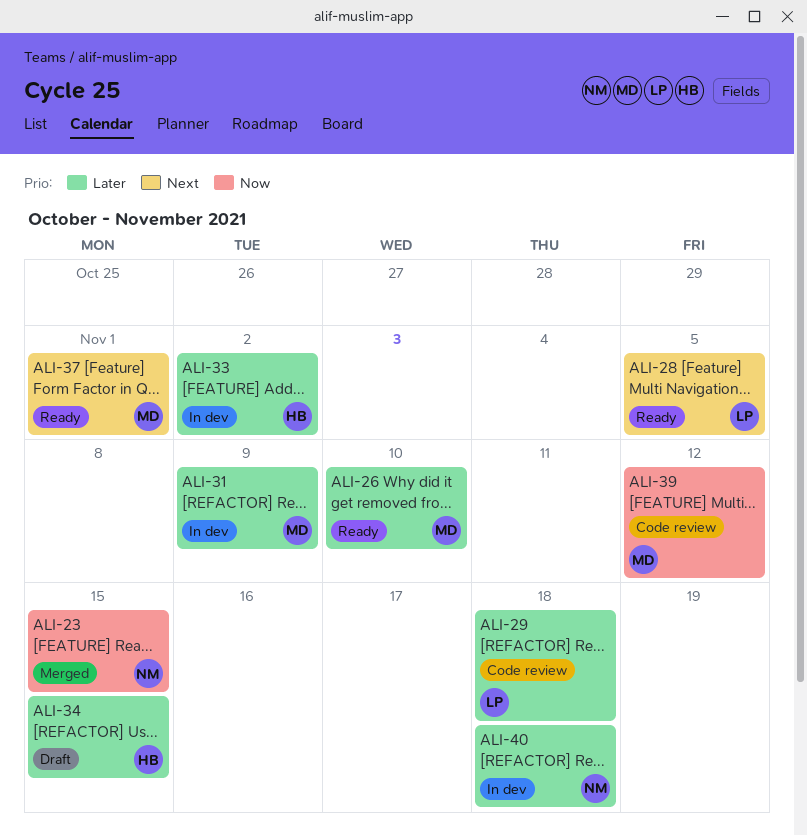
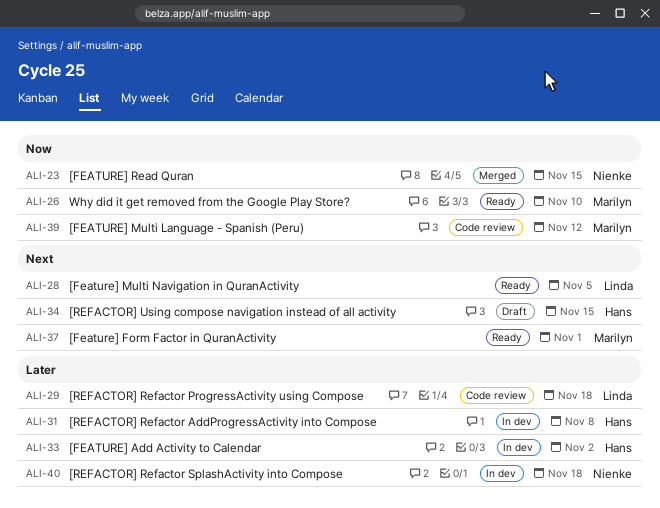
ALI-26, priority: Later -> Now
ALI-31, owner: Marilyn -> Hans
ALI-31, due: Nov 9 -> Nov 8
ALI-34, priority: Later -> Next

